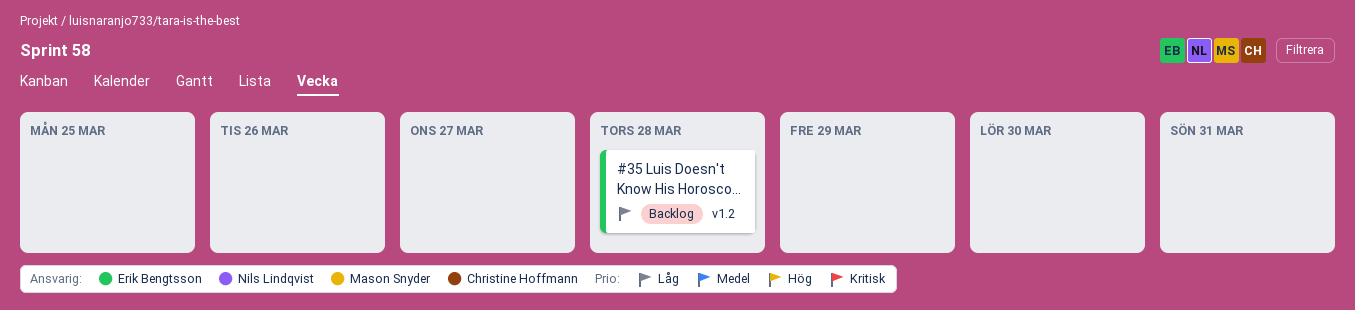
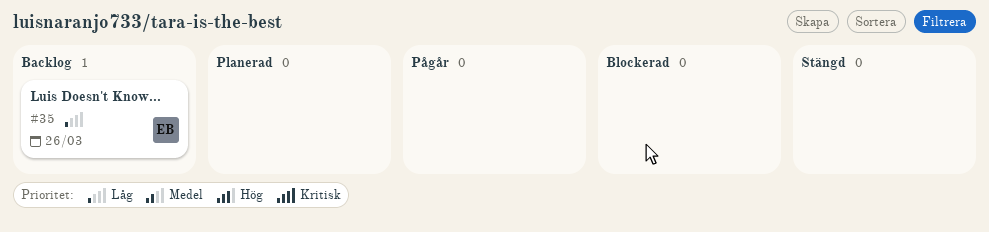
#35, due: Mar 28 -> Mar 26

